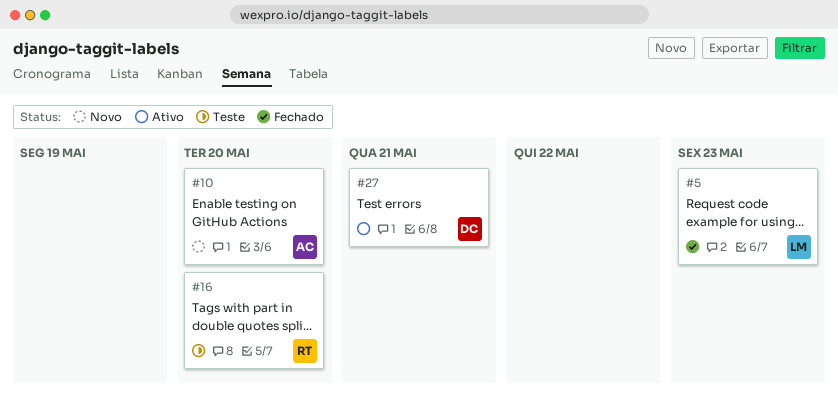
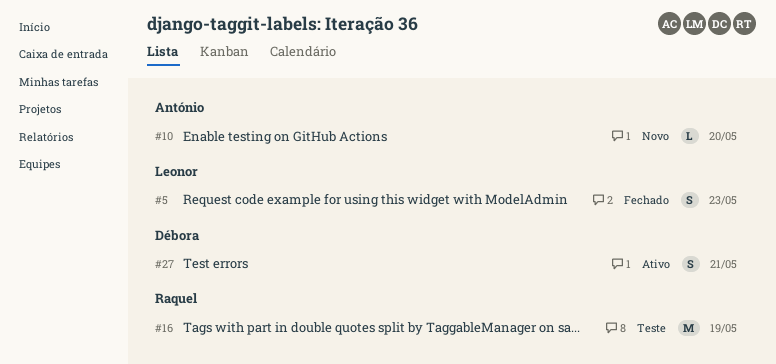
#16, due: May 20 -> May 19

